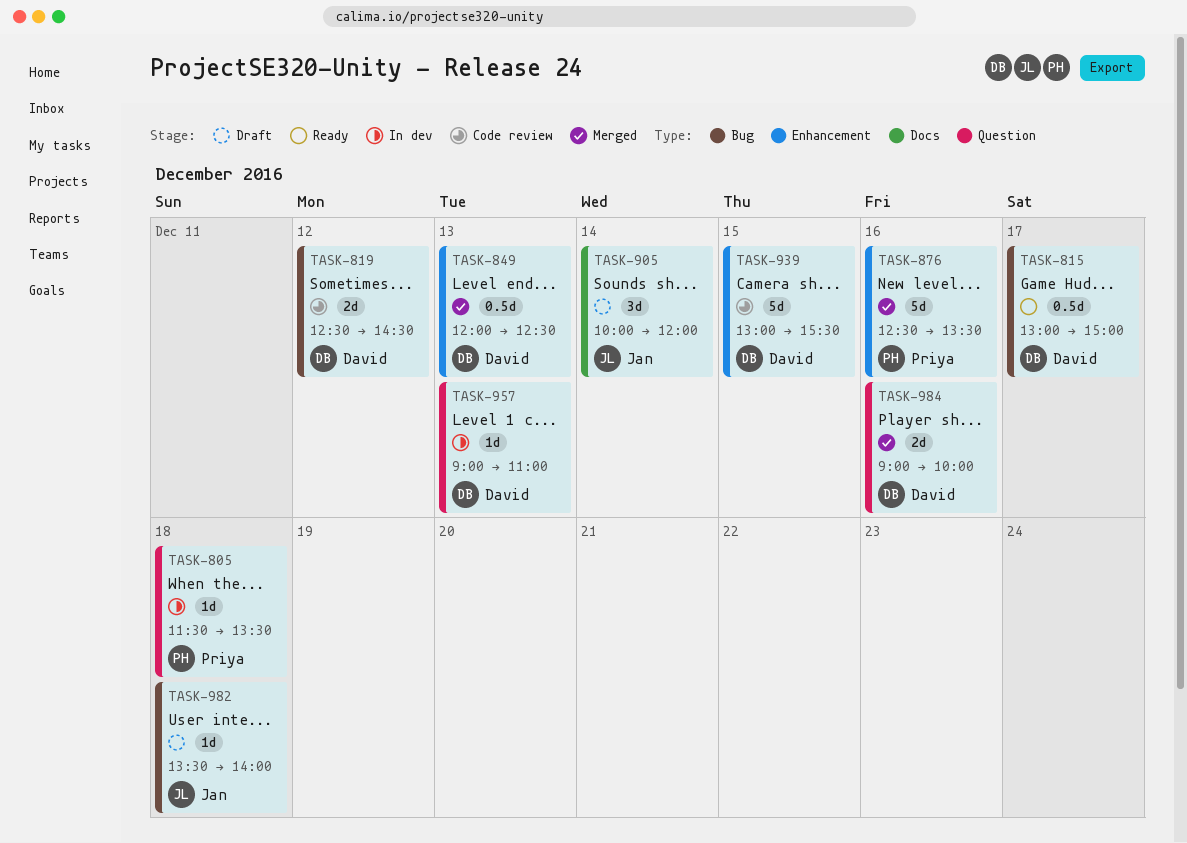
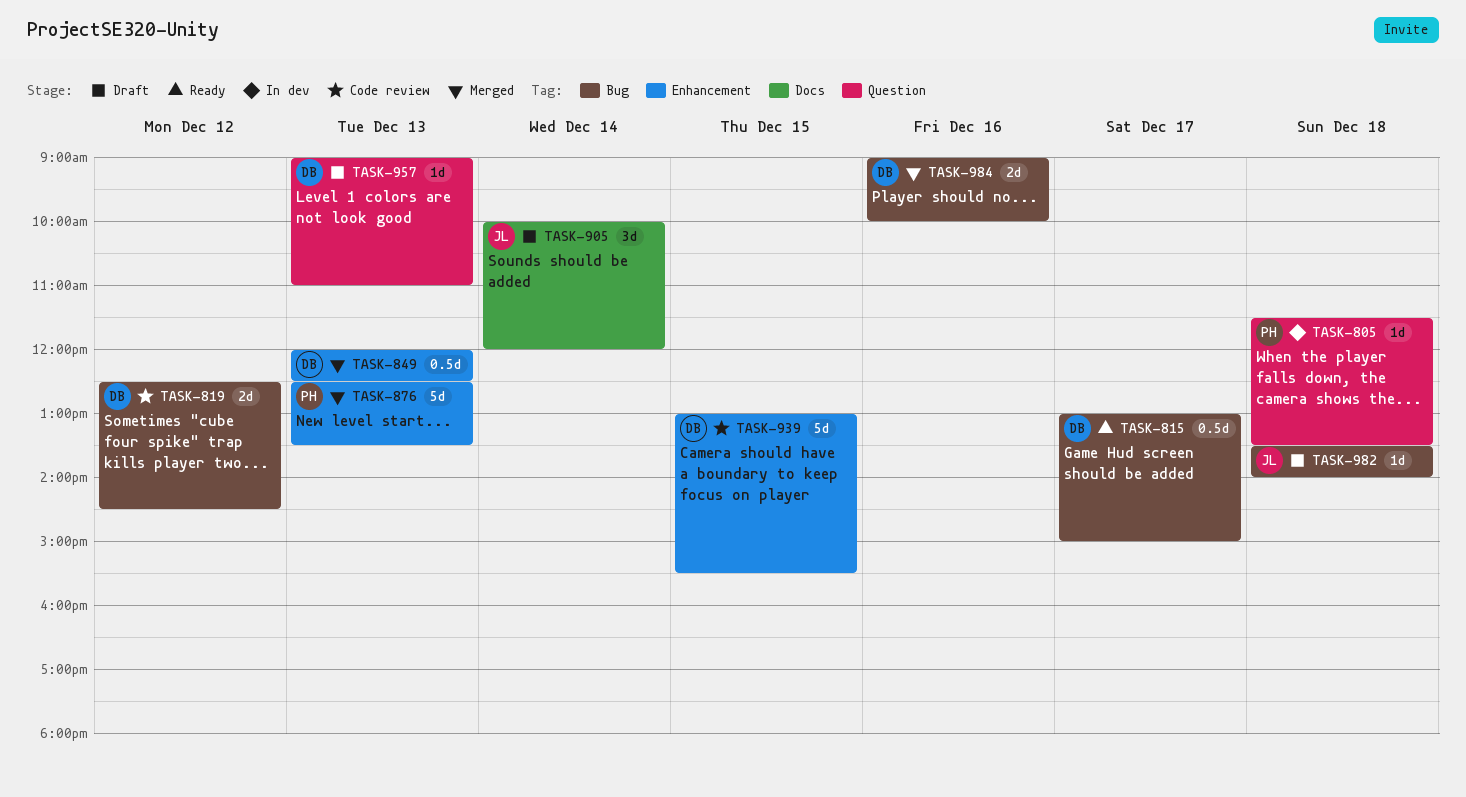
TASK-876, day: Dec 16 -> Dec 13
TASK-957, status: In dev -> Draft
TASK-984, label: Question -> Bug

